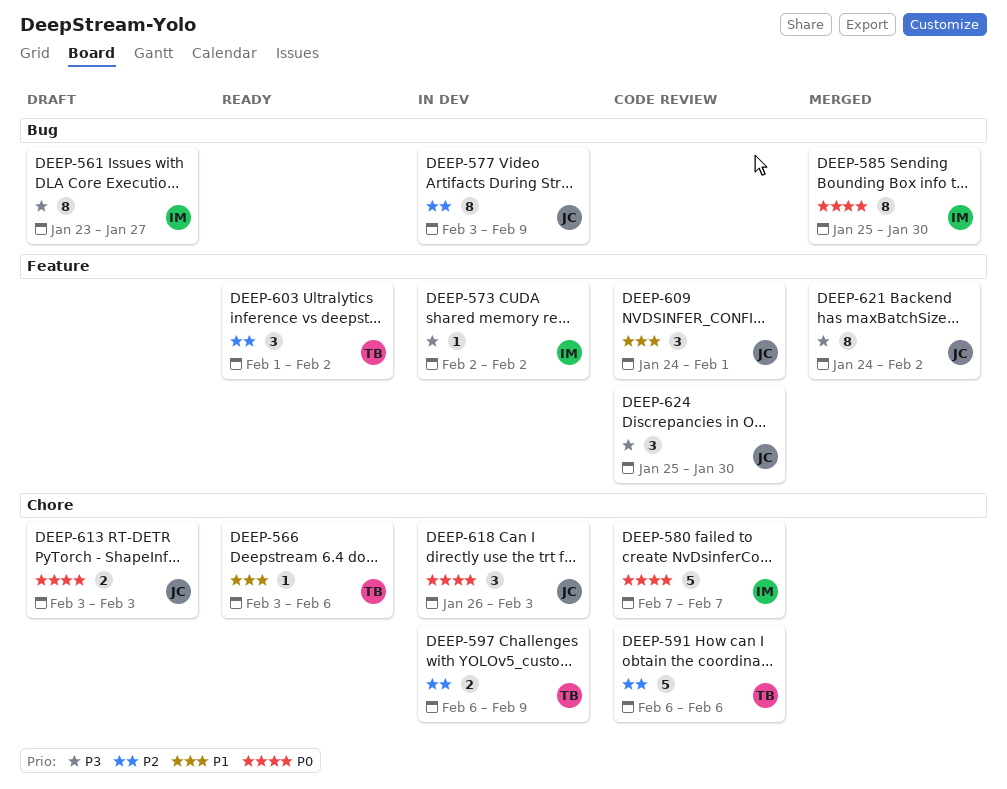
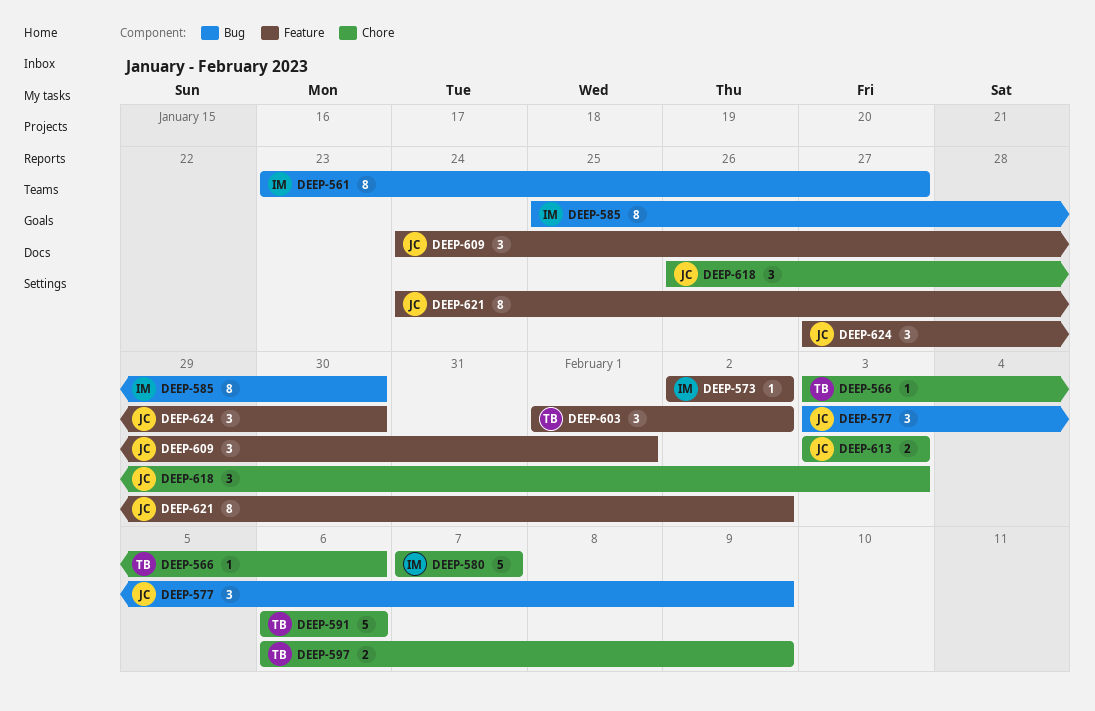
DEEP-577, estimate: 8 -> 3
DEEP-624, start: Jan 25 -> Jan 27

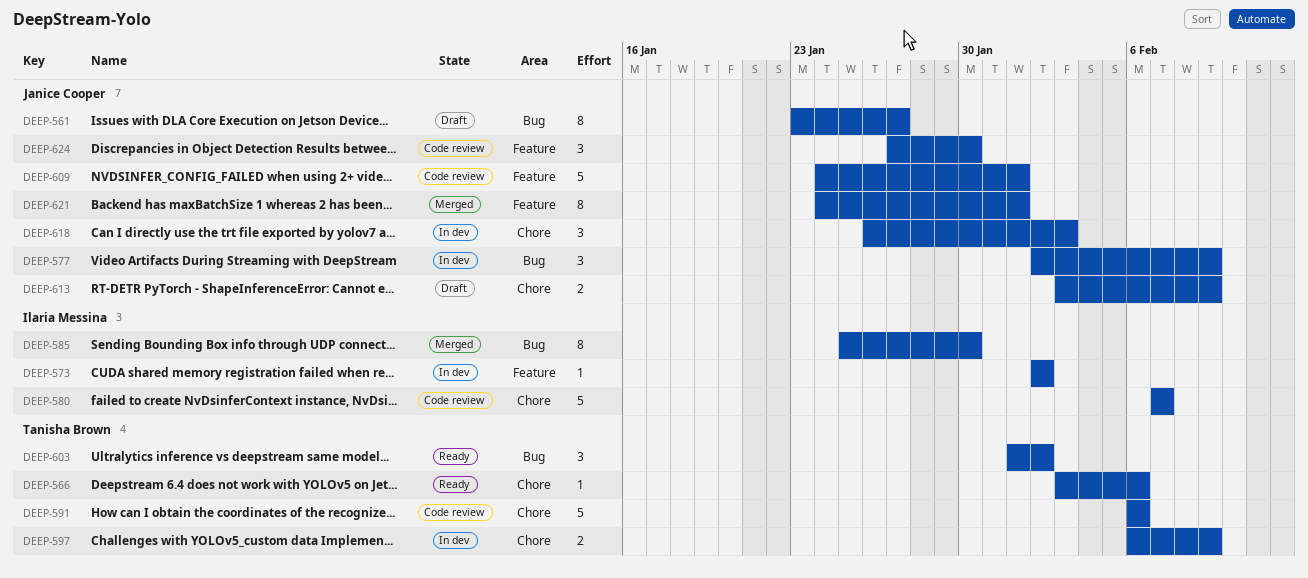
DEEP-561, owner: Ilaria Messina -> Janice Cooper
DEEP-577, start: Feb 3 -> Feb 2
DEEP-603, label: Feature -> Bug
DEEP-609, estimate: 3 -> 5
DEEP-613, due: Feb 3 -> Feb 9
DEEP-621, due: Feb 2 -> Feb 1

